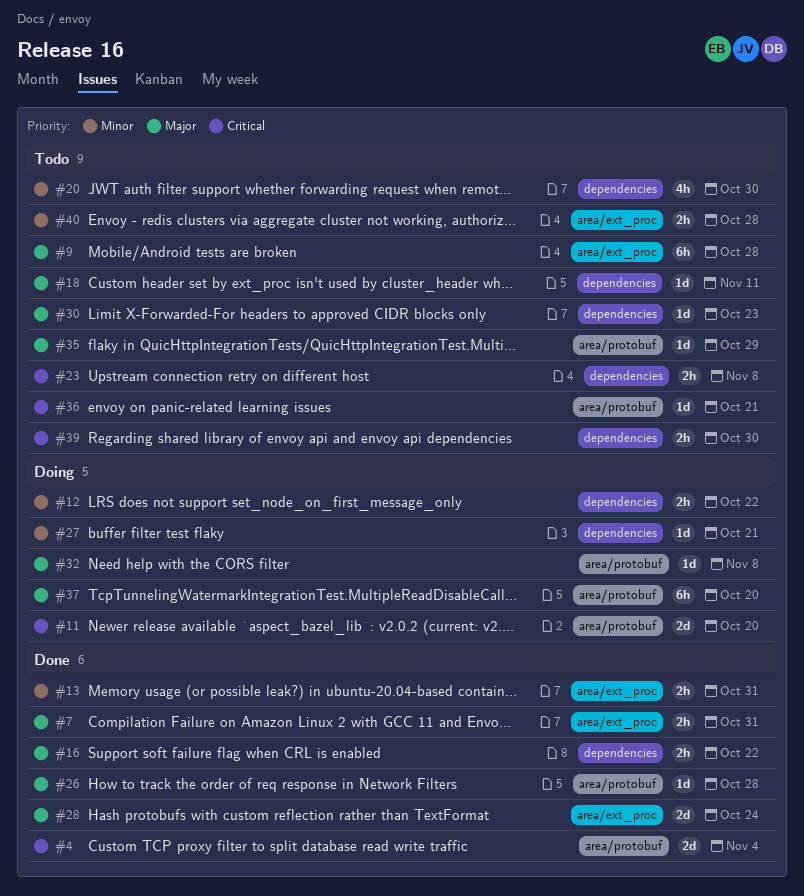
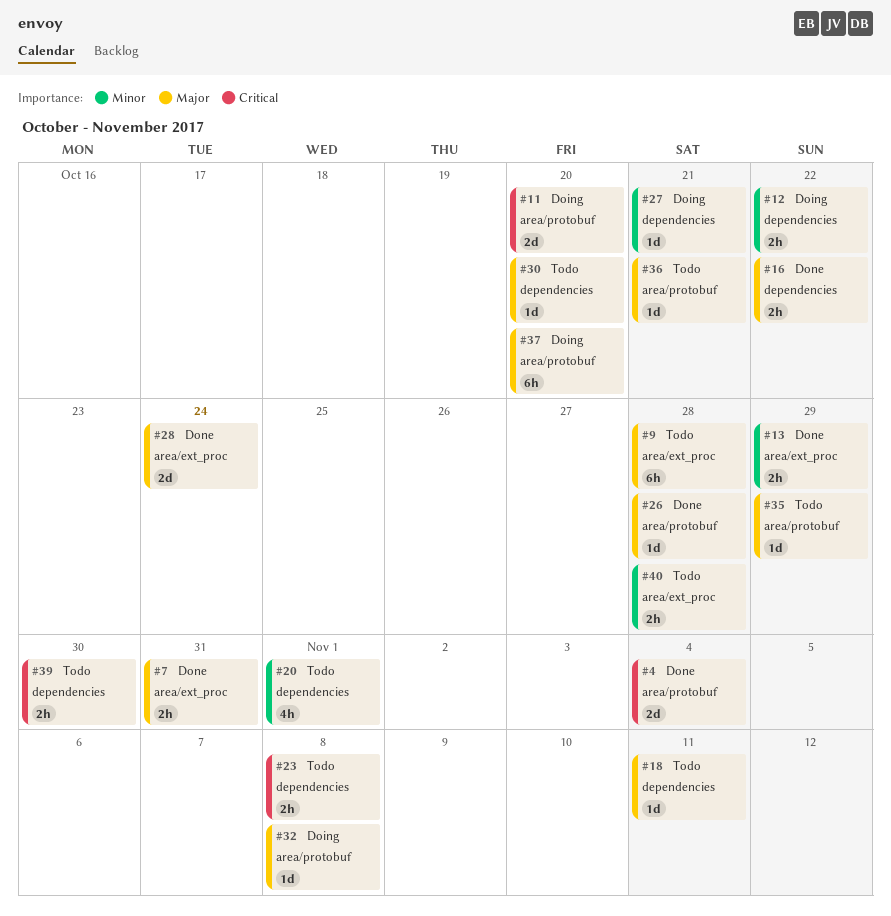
#13, due: Oct 31 -> Oct 29
#20, due: Oct 30 -> Nov 1
#30, due: Oct 23 -> Oct 20
#36, priority: Critical -> Major

